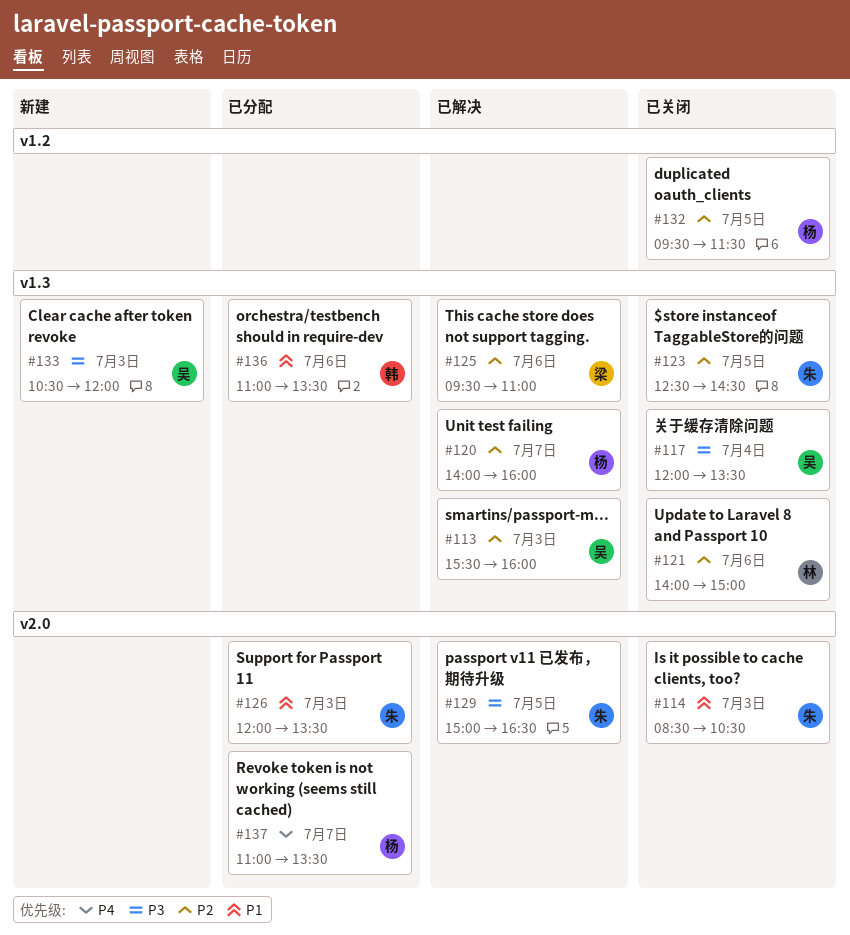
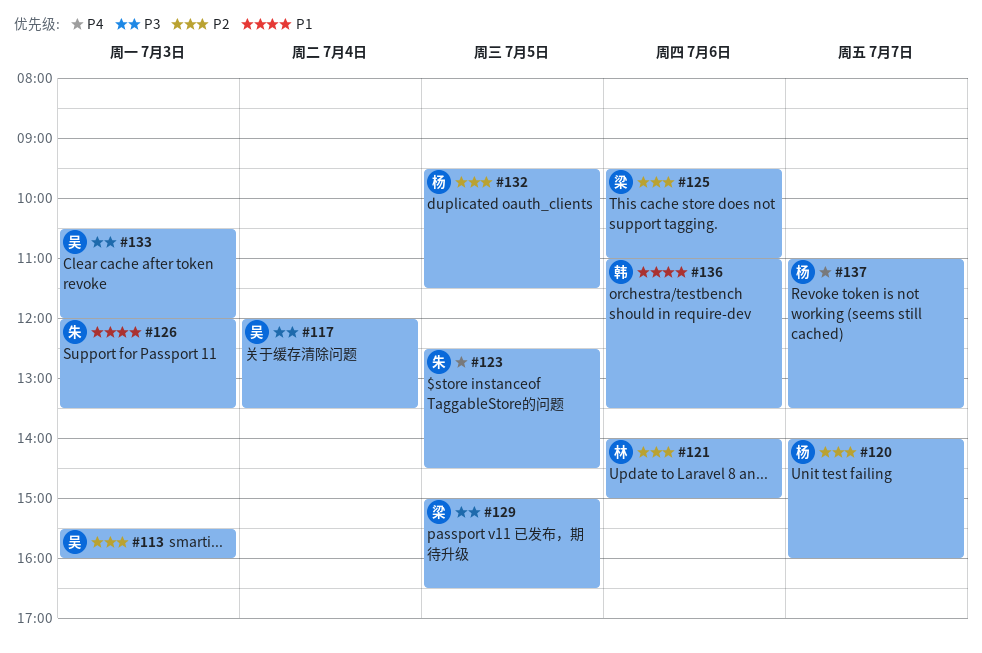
#114: present -> none
#123, priority: P2 -> P4
#129, owner: 朱 -> 梁

